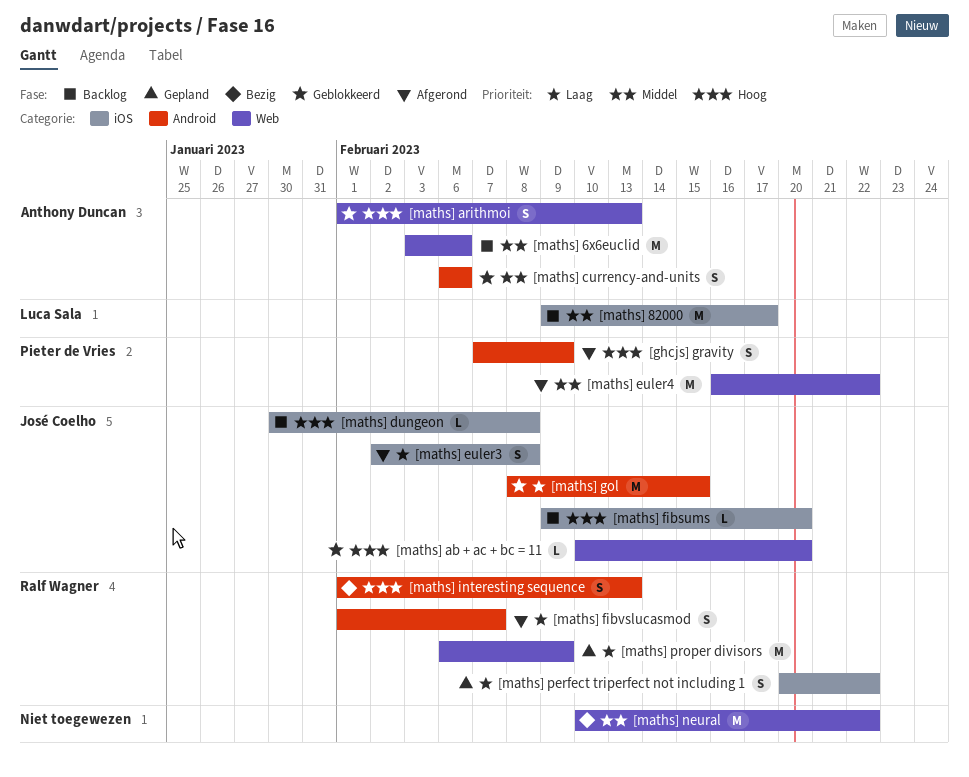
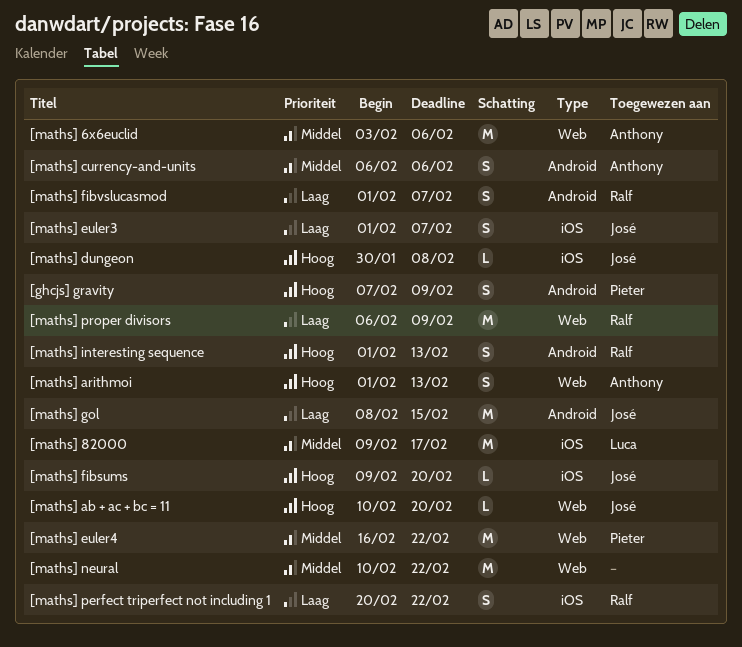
[maths] euler3, start: Feb 2 -> Feb 1
[maths] euler3, due: Feb 8 -> Feb 7

